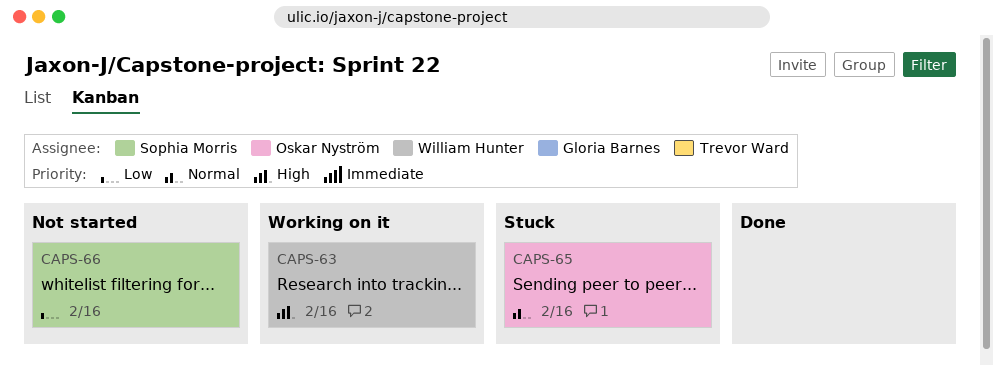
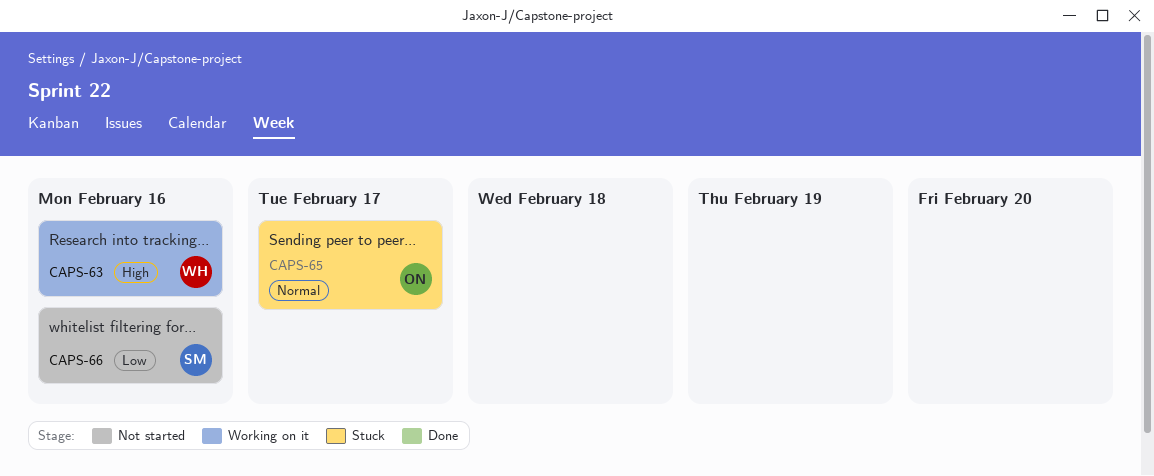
CAPS-65, due: Feb 16 -> Feb 17

